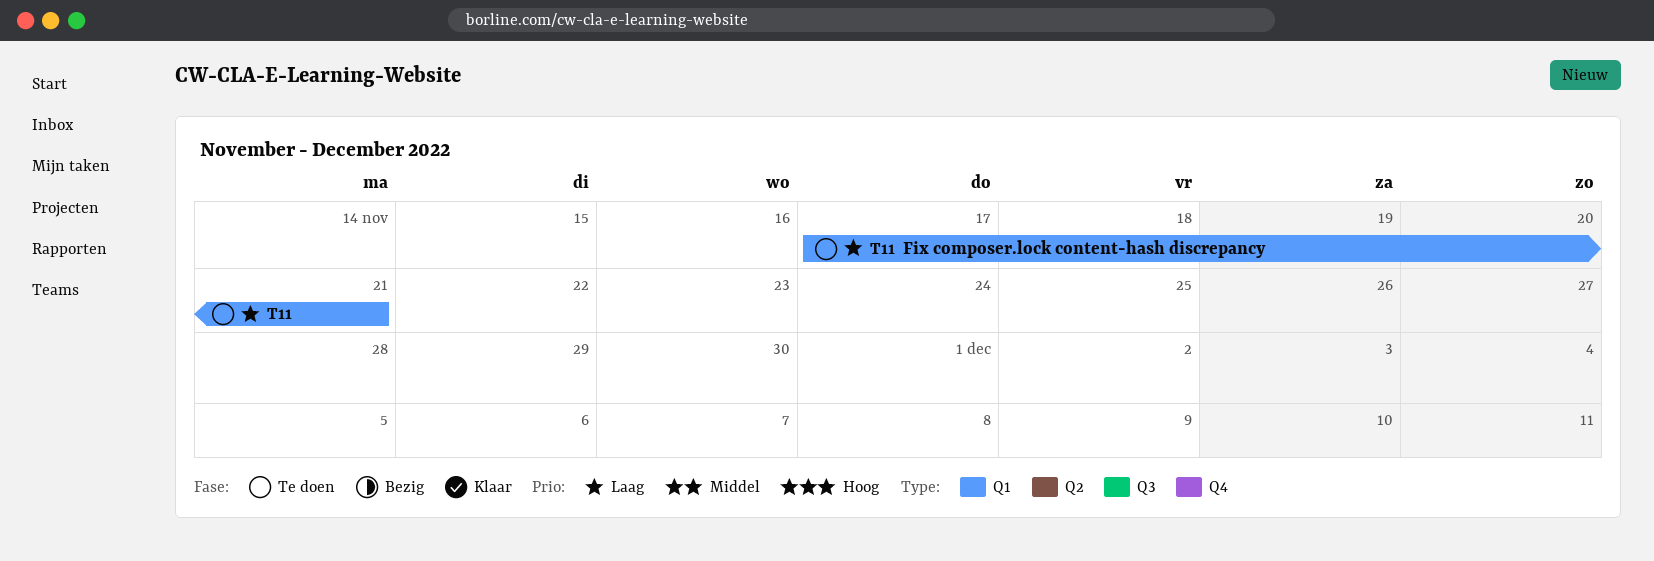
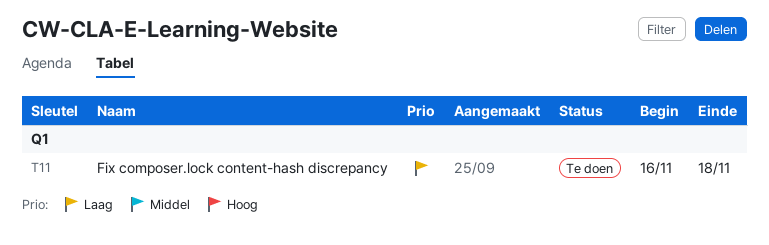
T11, start: Nov 17 -> Nov 16
T11, due: Nov 21 -> Nov 18

